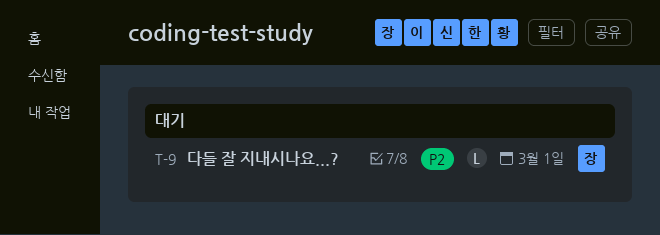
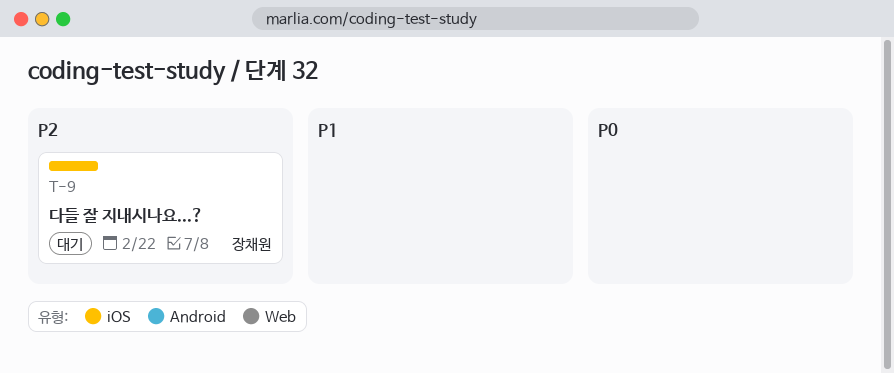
T-9, due: Mar 1 -> Feb 22

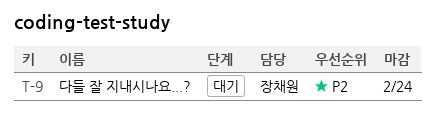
T-9, due: Feb 22 -> Feb 24

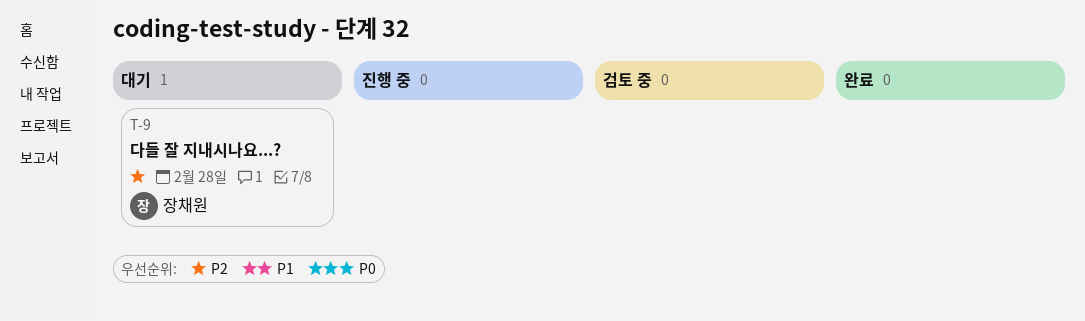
T-9, due: Feb 24 -> Feb 28

